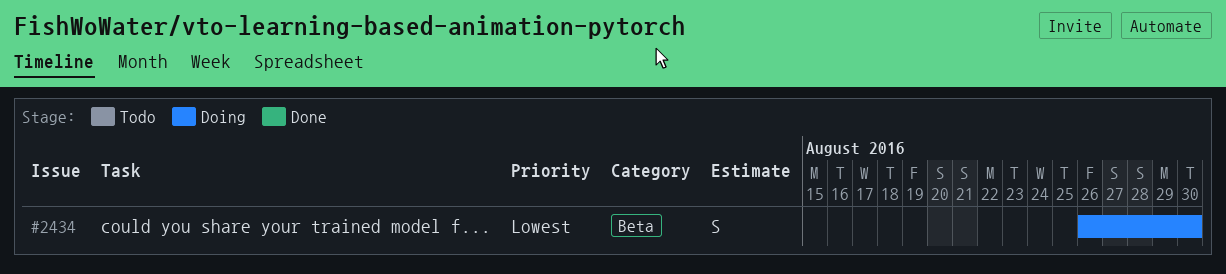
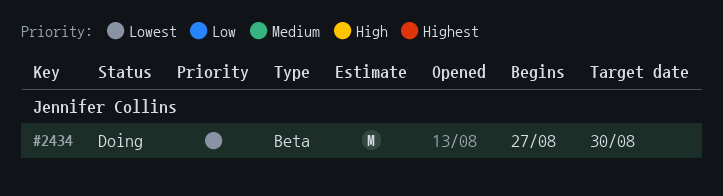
#2434, estimate: S -> M
#2434, start: Aug 26 -> Aug 27

